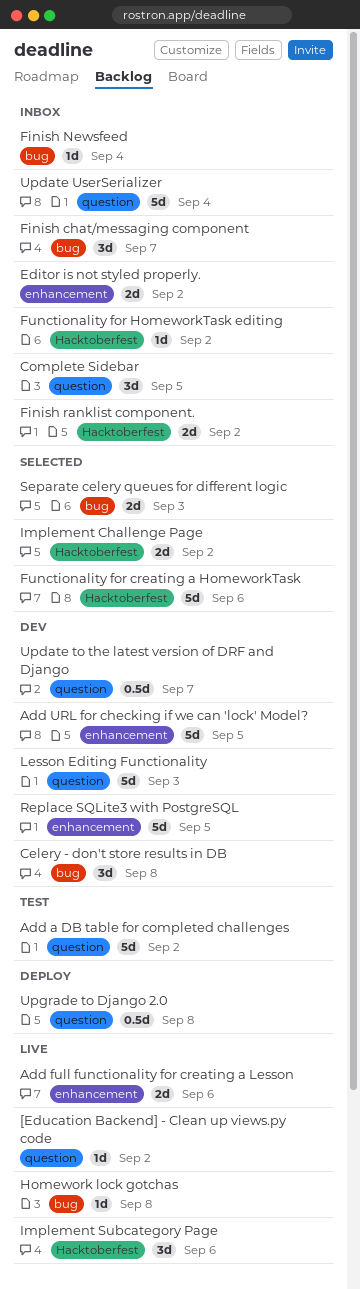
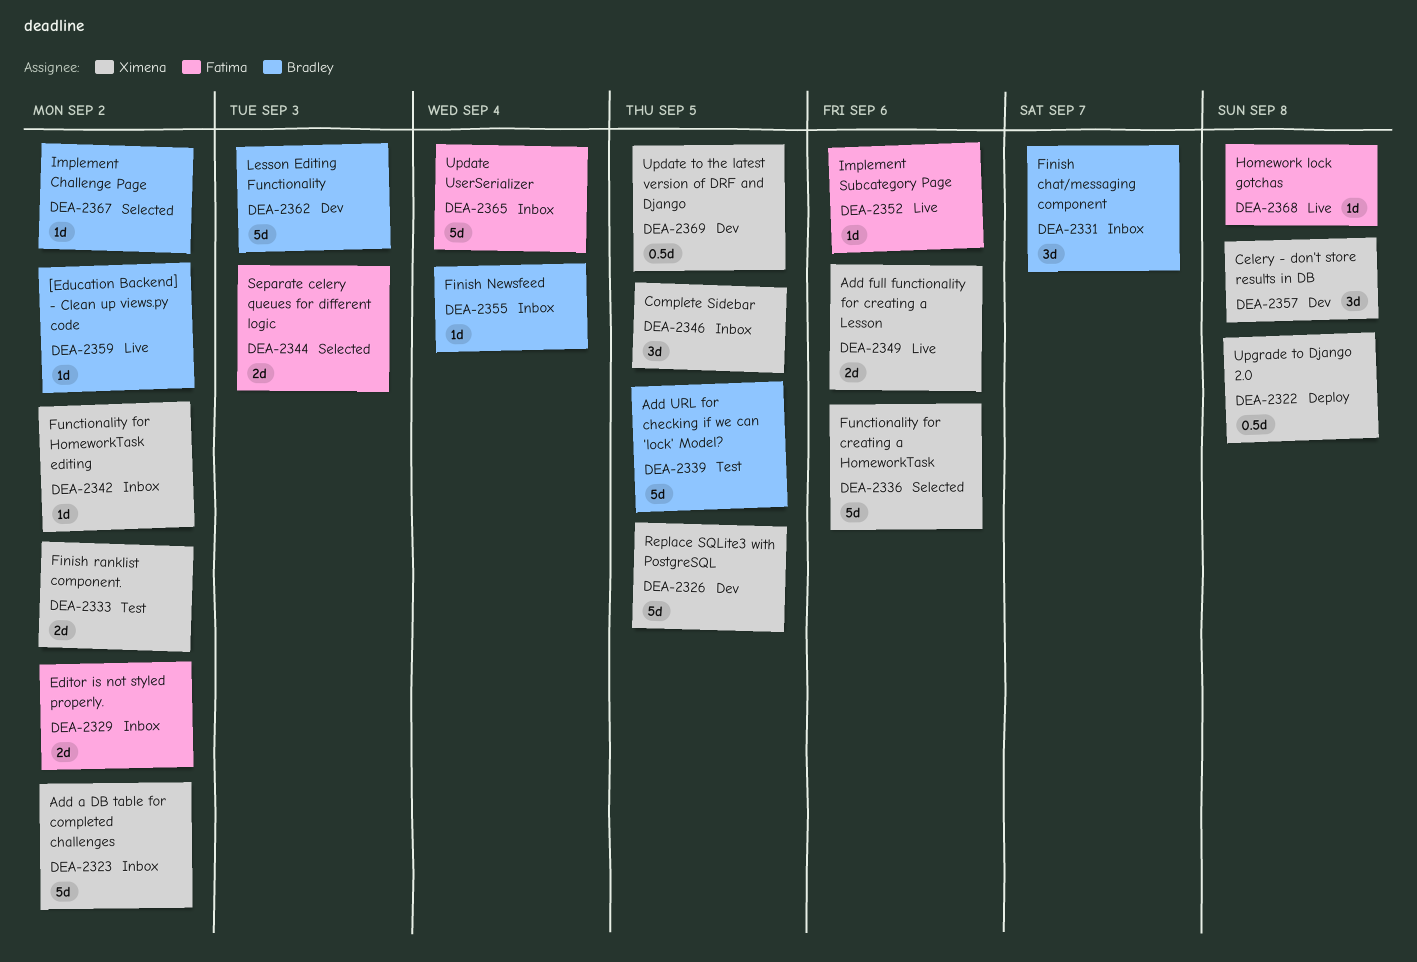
Add a DB table for completed challenges, status: Test -> Inbox
Add URL for checking if we can 'lock' Model?, status: Dev -> Test
Finish ranklist component., status: Inbox -> Test
Implement Challenge Page, estimate: 2d -> 1d
Implement Subcategory Page, estimate: 3d -> 1d
Update to the latest version of DRF and Django, due: Sep 7 -> Sep 5

